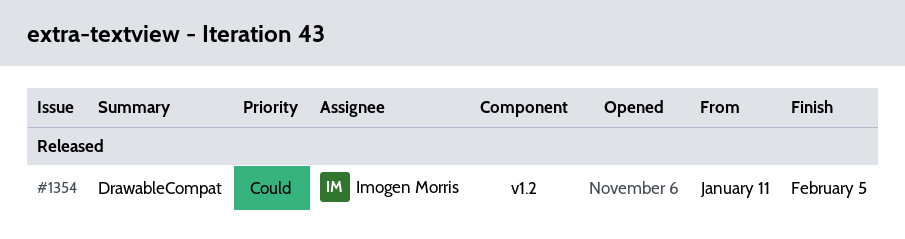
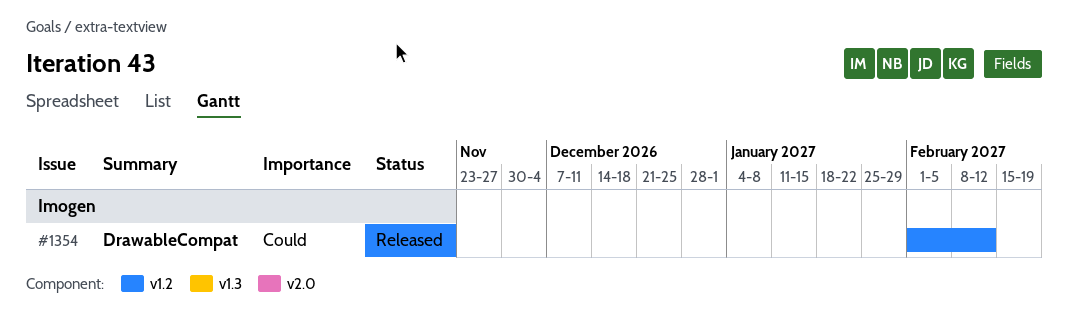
#1354, start: Jan 11 -> Feb 1
#1354, due: Feb 5 -> Feb 12

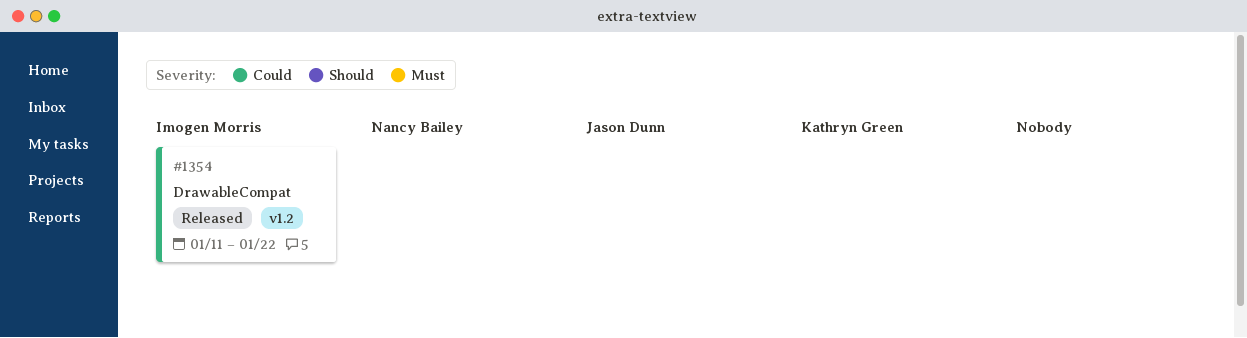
#1354, start: Feb 1 -> Jan 11
#1354, due: Feb 12 -> Jan 22

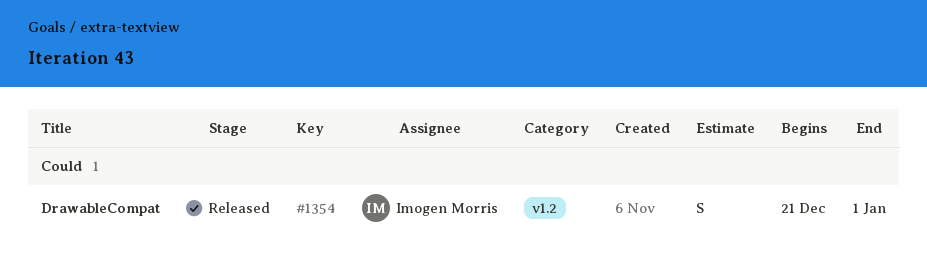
#1354, start: Jan 11 -> Dec 21
#1354, due: Jan 22 -> Jan 1

